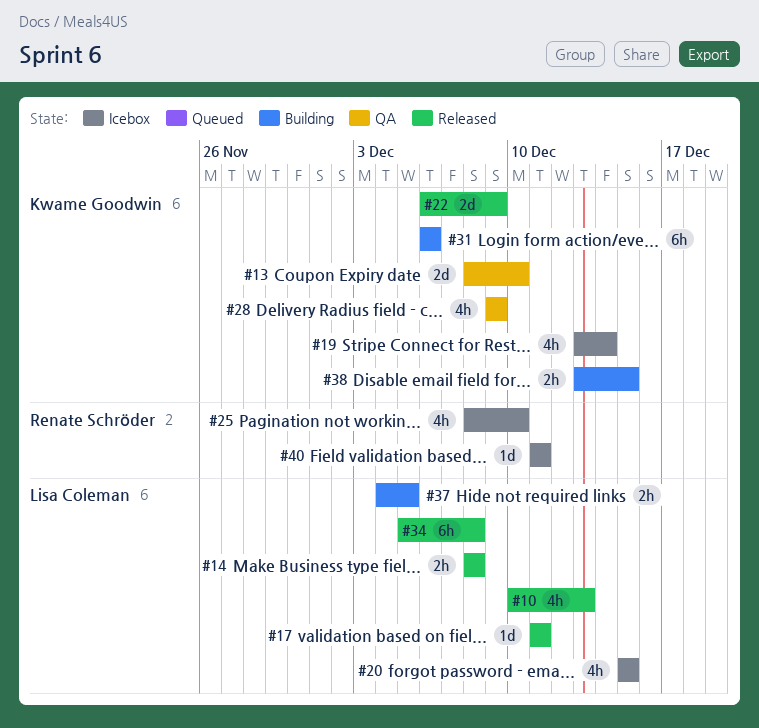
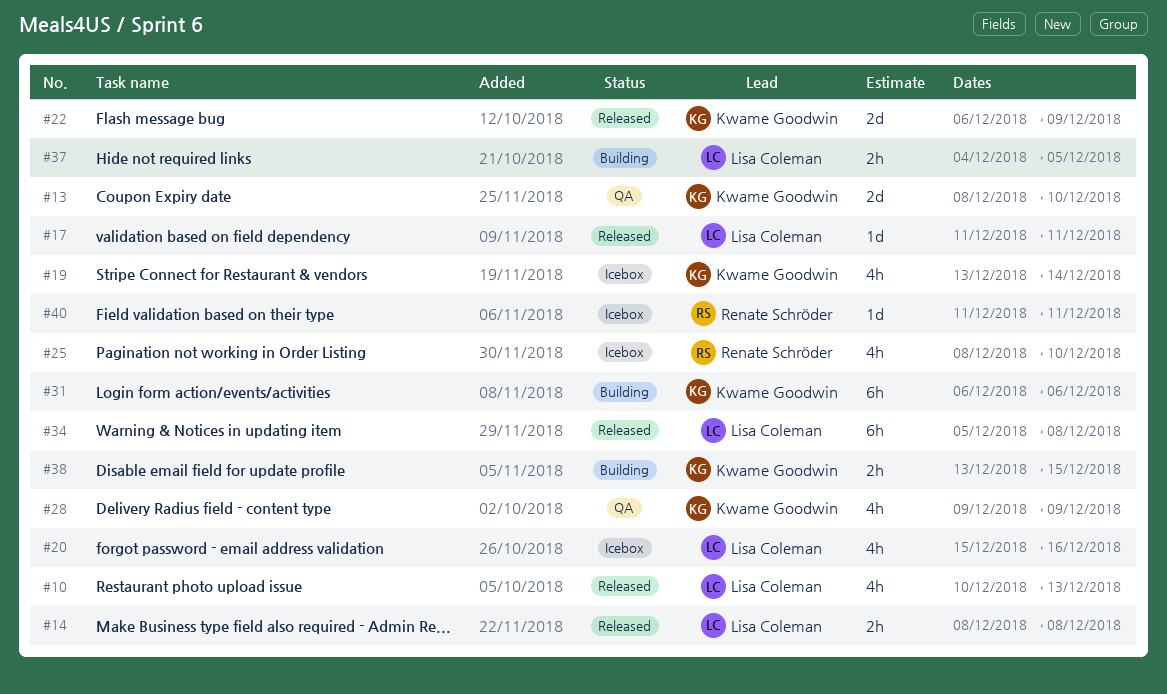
#20, due: Dec 15 -> Dec 16

